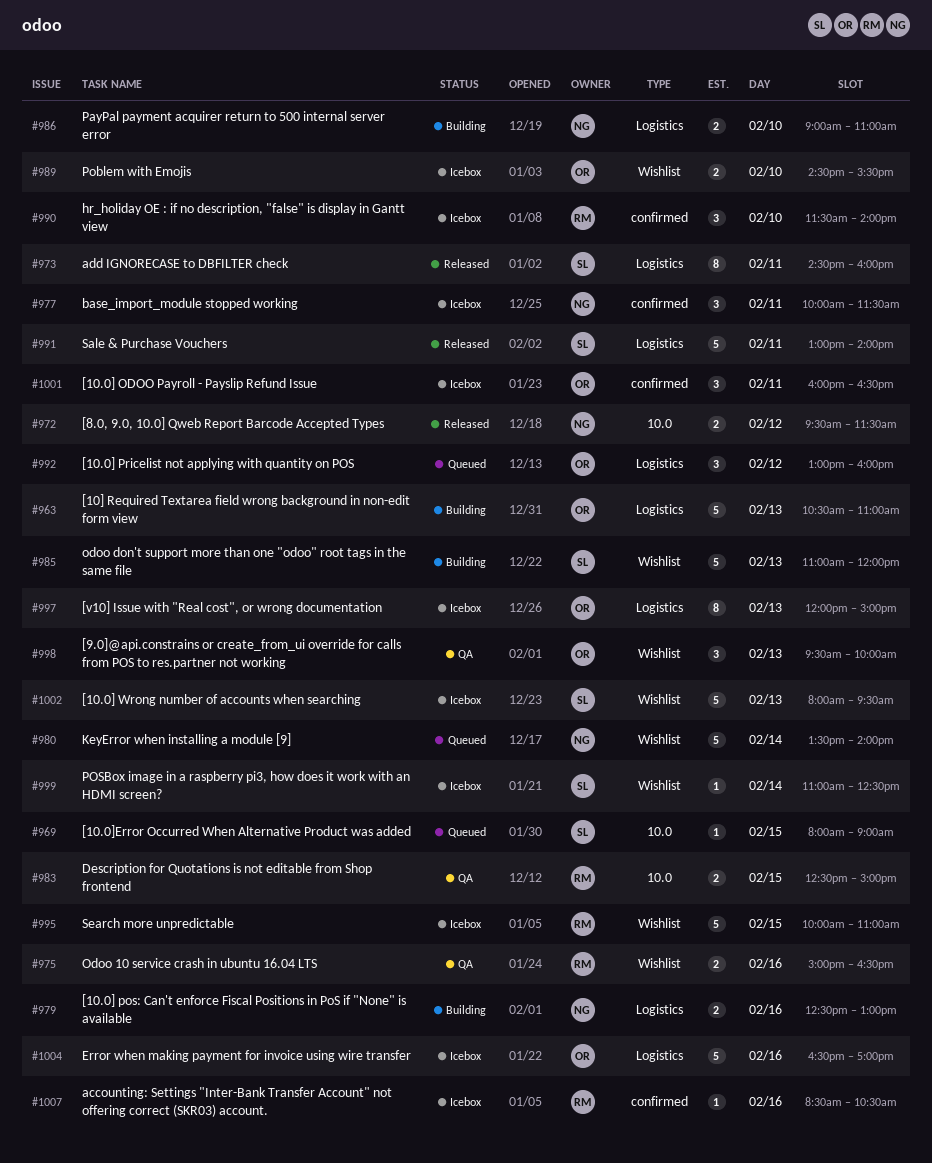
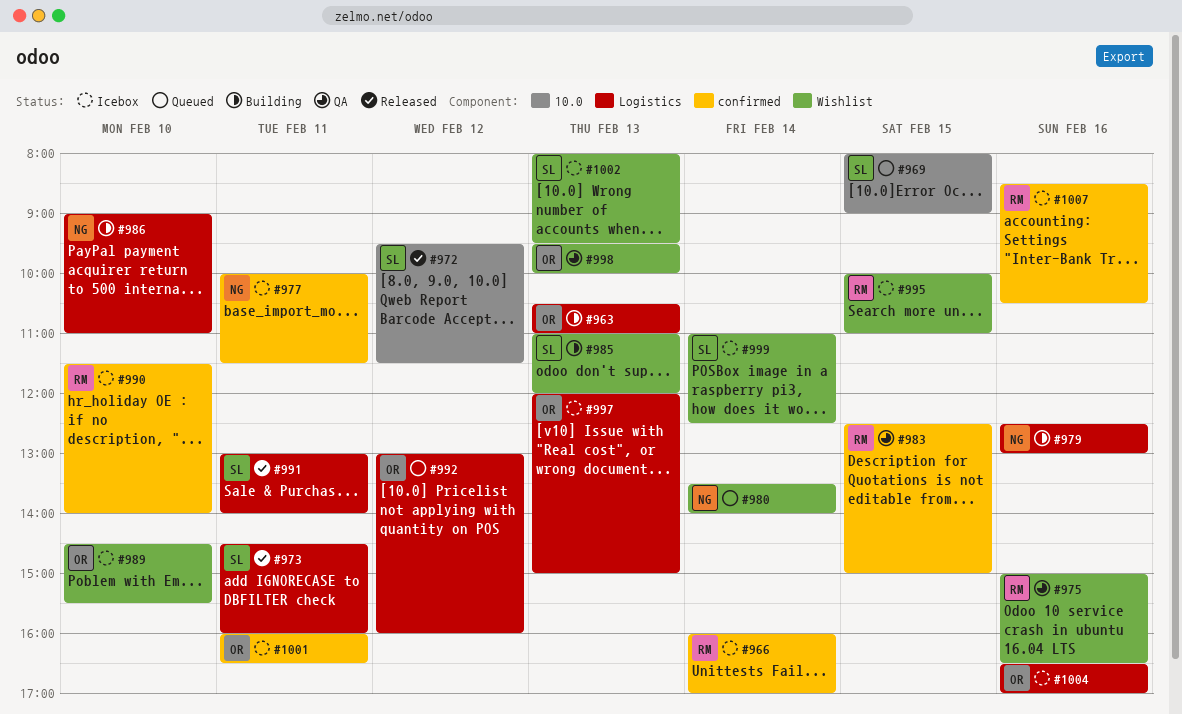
#966: none -> present
#972, owner: NG -> SL
#983, label: 10.0 -> confirmed

